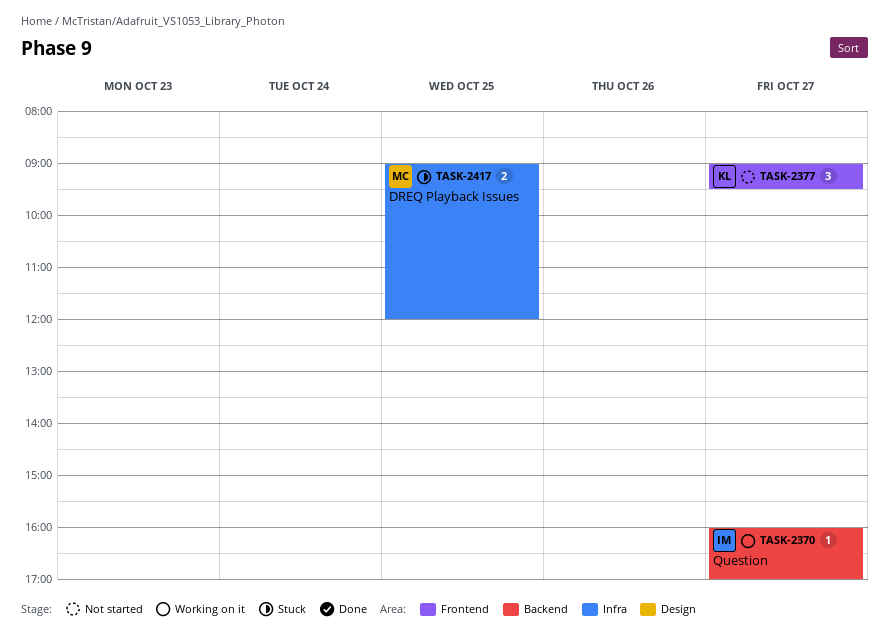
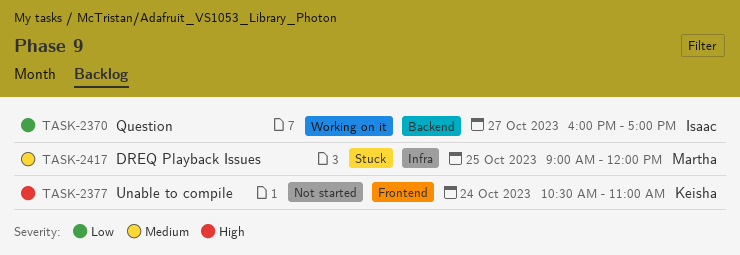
TASK-2377, day: Oct 27 -> Oct 24
TASK-2377, begins: 09:00 -> 10:30
TASK-2377, ends: 09:30 -> 11:00

